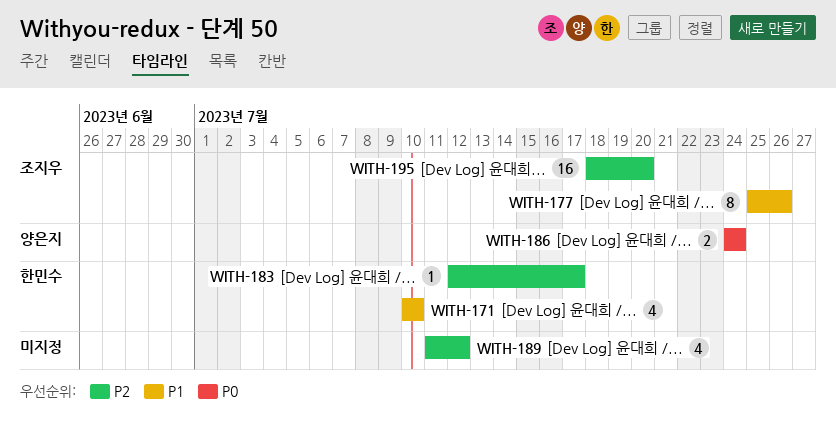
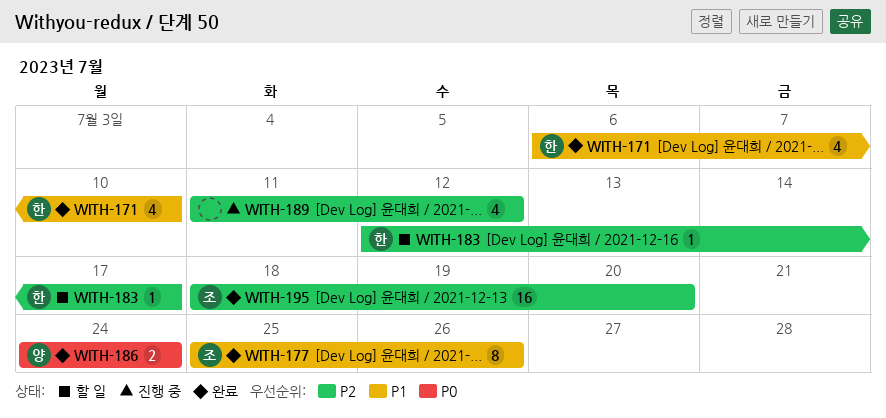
WITH-171, start: Jul 10 -> Jul 6

